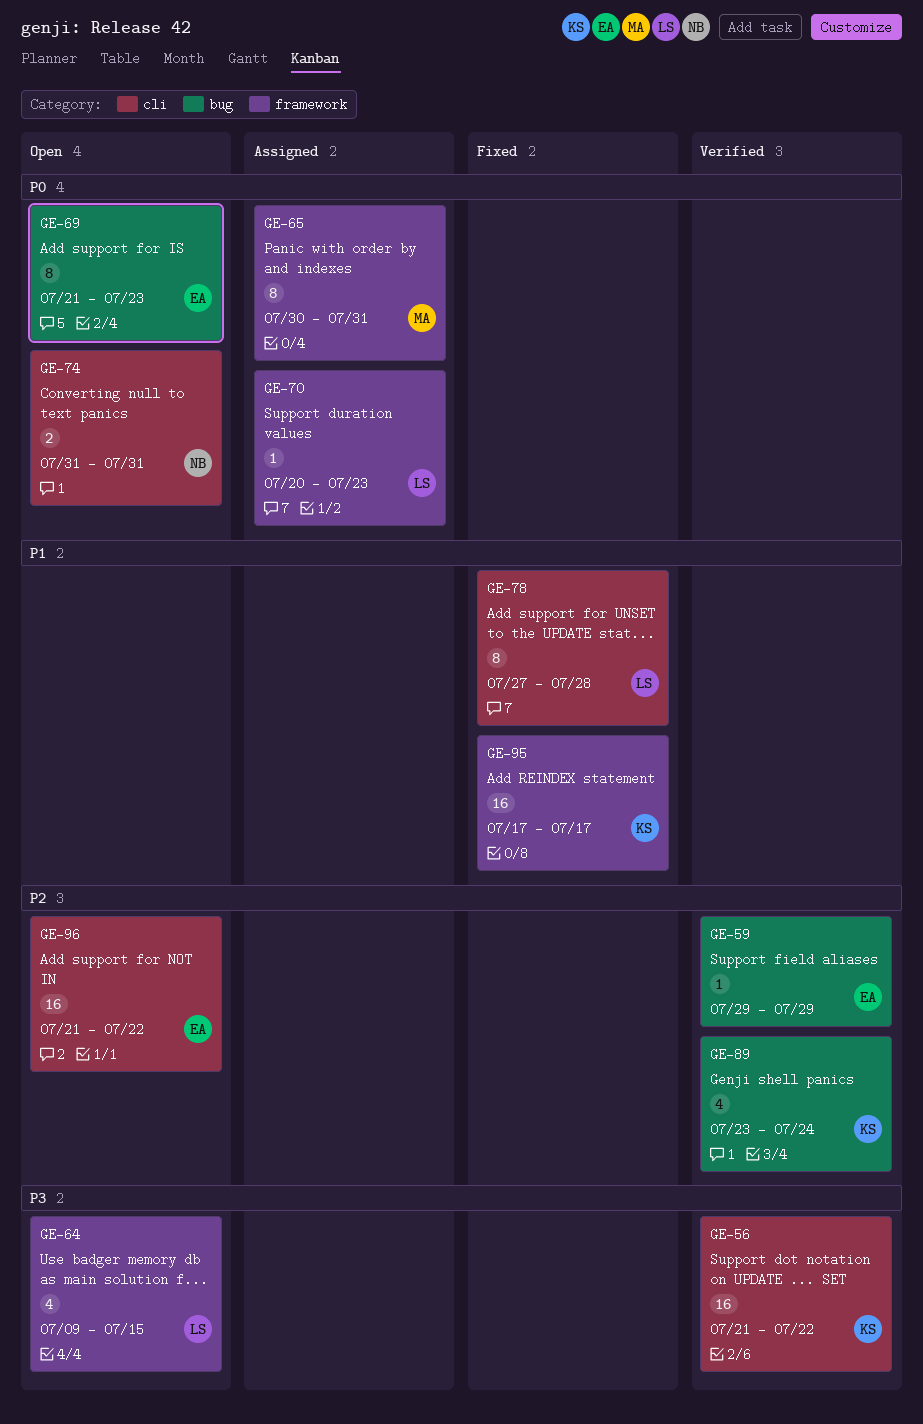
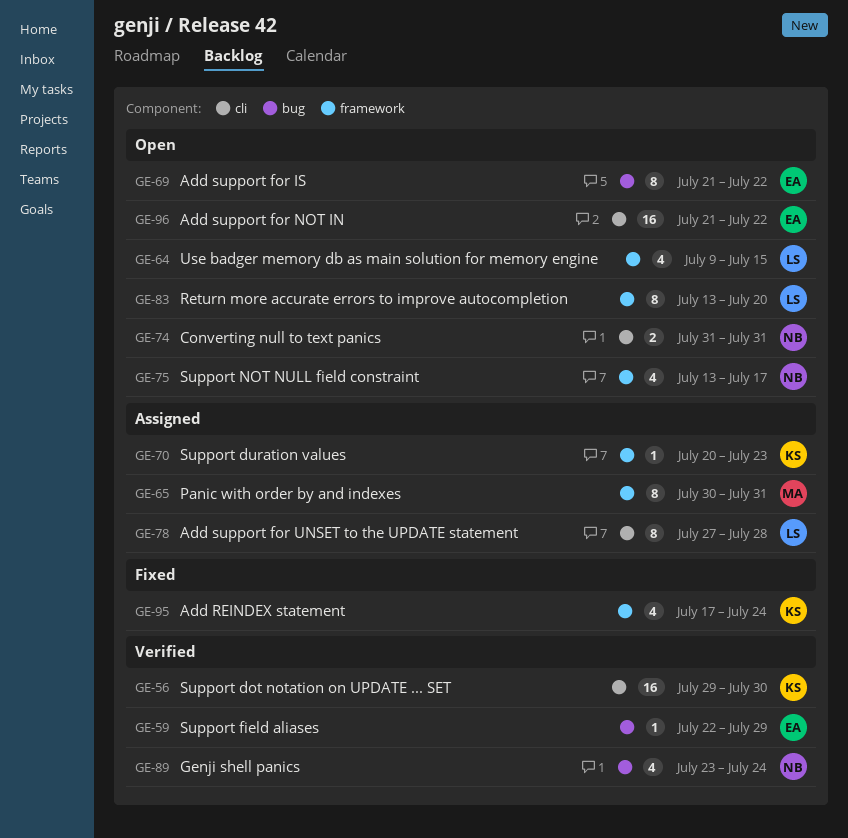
GE-56, start: Jul 21 -> Jul 29
GE-56, due: Jul 22 -> Jul 30
GE-59, start: Jul 29 -> Jul 22
GE-69, due: Jul 23 -> Jul 22
GE-70, owner: LS -> KS
GE-75: none -> present
GE-78, status: Fixed -> Assigned
GE-83: none -> present
GE-89, owner: KS -> NB
GE-95, estimate: 16 -> 4
GE-95, due: Jul 17 -> Jul 24

